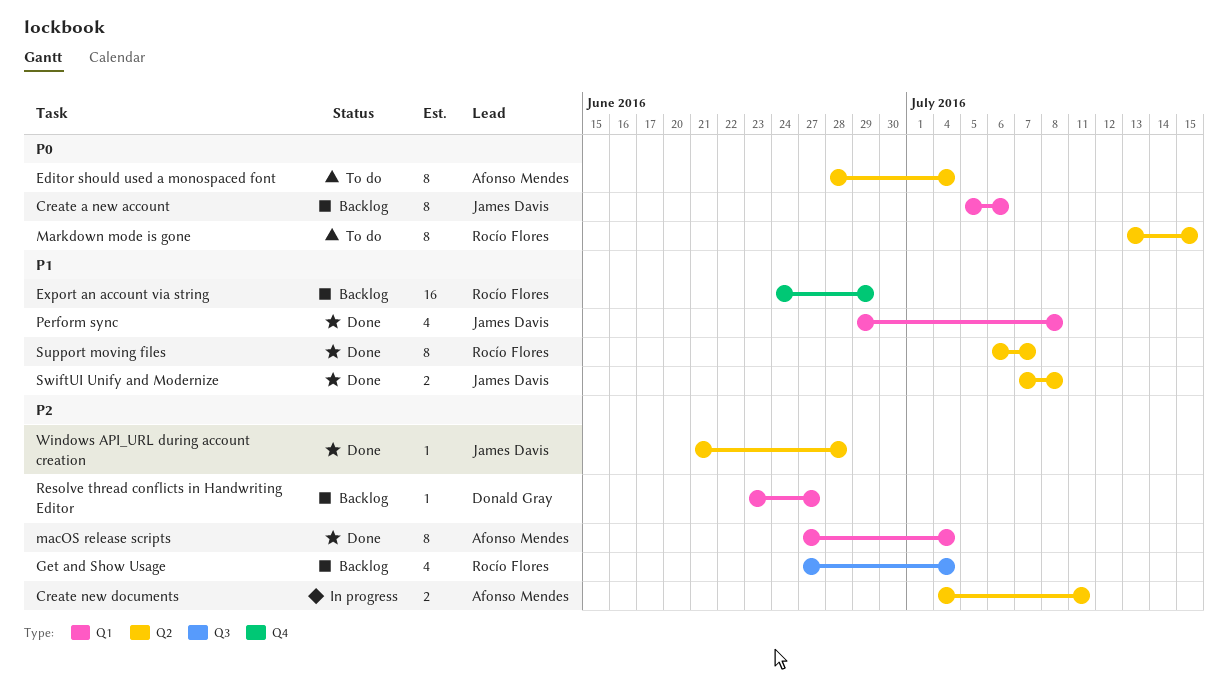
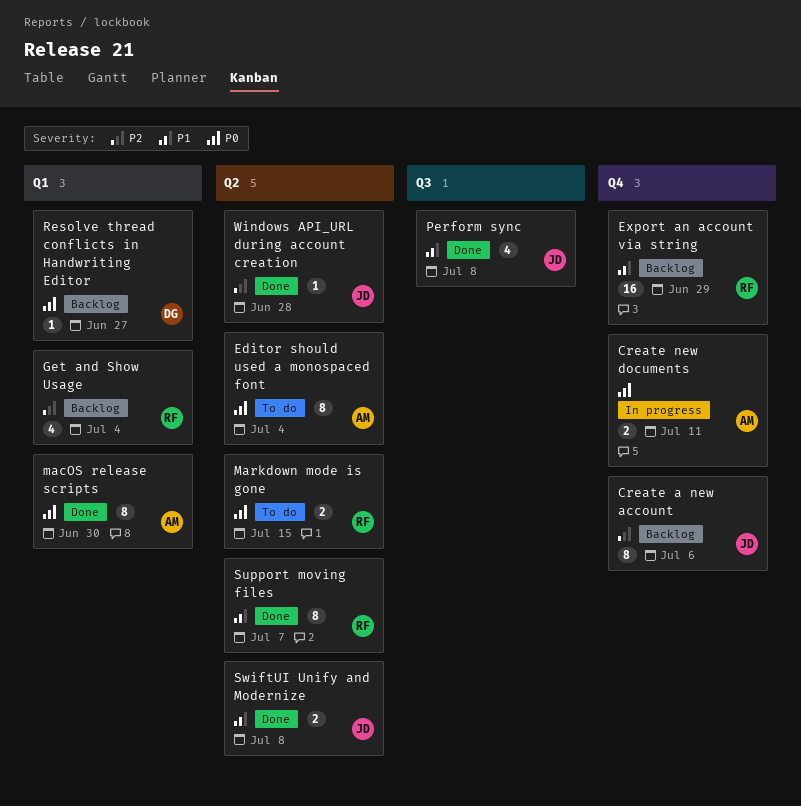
Create a new account, priority: P0 -> P2
Create a new account, label: Q1 -> Q4
Create new documents, priority: P2 -> P0
Create new documents, label: Q2 -> Q4
Get and Show Usage, label: Q3 -> Q1
macOS release scripts, priority: P2 -> P0
macOS release scripts, due: Jul 4 -> Jun 30
Markdown mode is gone, estimate: 8 -> 2
Perform sync, label: Q1 -> Q3
Resolve thread conflicts in Handwriting Editor, priority: P2 -> P0

